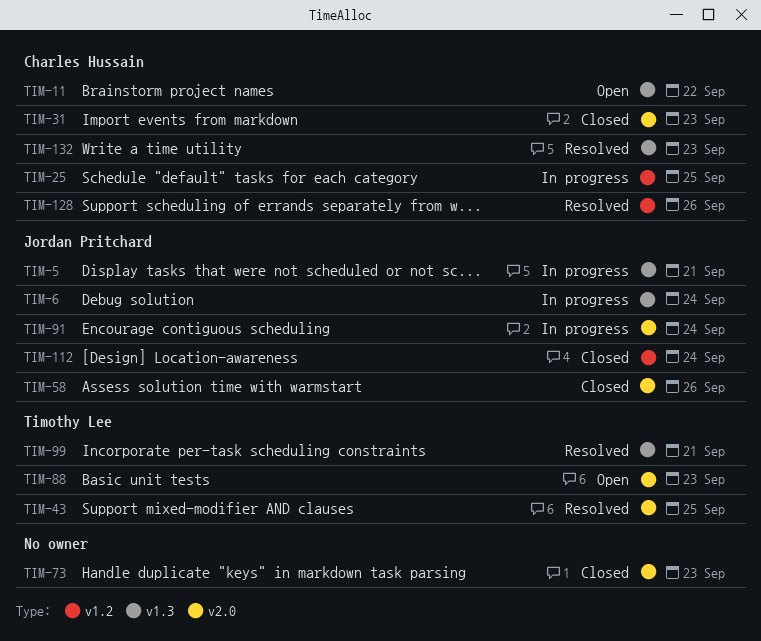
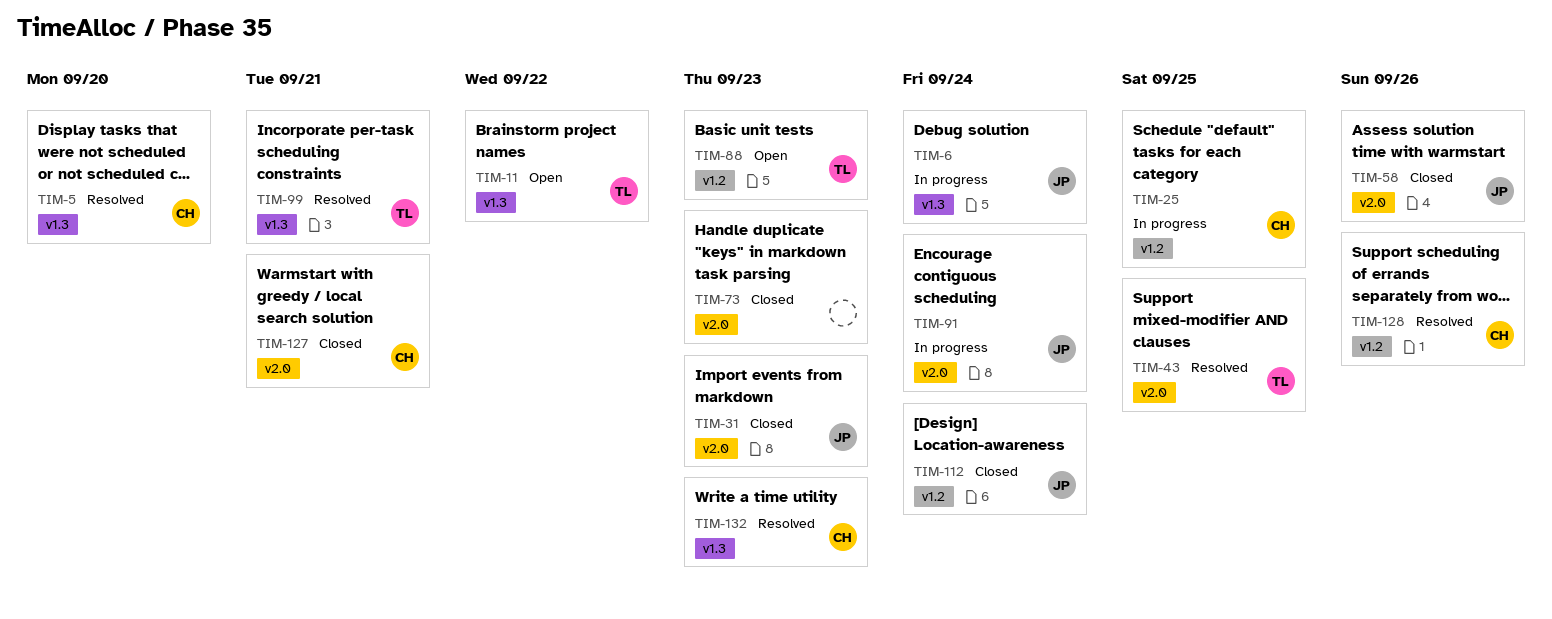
TIM-5, status: In progress -> Resolved
TIM-5, owner: Jordan Pritchard -> Charles Hussain
TIM-5, due: Sep 21 -> Sep 20
TIM-11, owner: Charles Hussain -> Timothy Lee
TIM-31, owner: Charles Hussain -> Jordan Pritchard
TIM-88, label: v2.0 -> v1.2
TIM-127: none -> present

